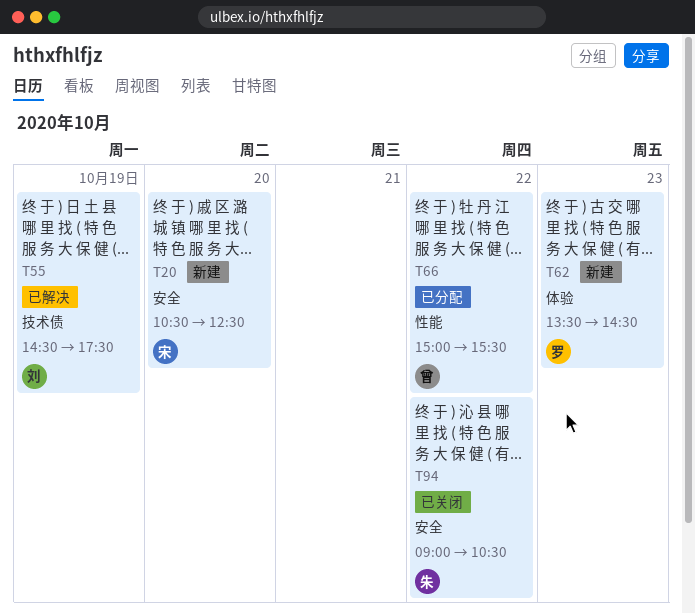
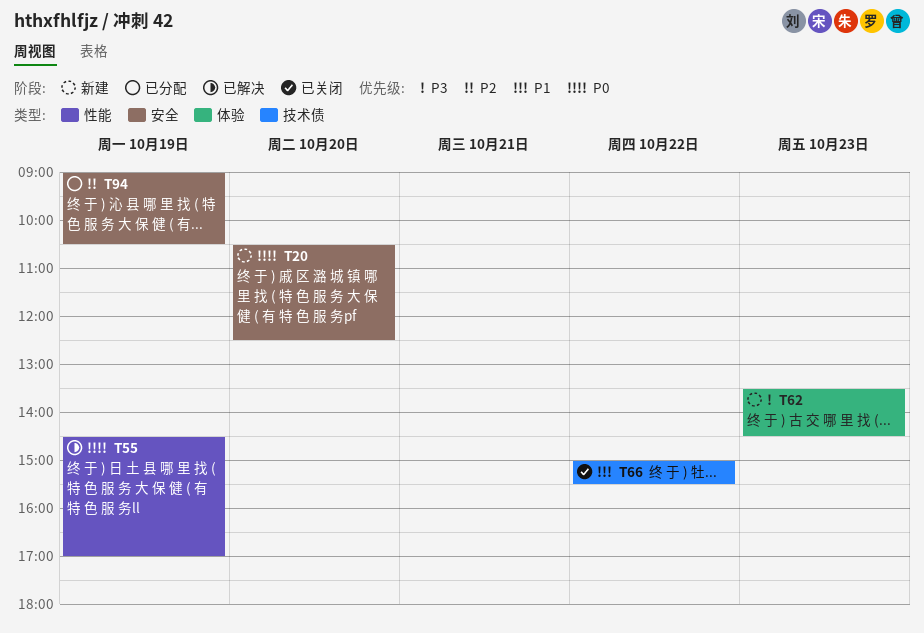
T55, label: 技术债 -> 性能
T55, ends: 17:30 -> 17:00
T66, status: 已分配 -> 已关闭
T66, label: 性能 -> 技术债
T94, status: 已关闭 -> 已分配
T94, day: Oct 22 -> Oct 19

